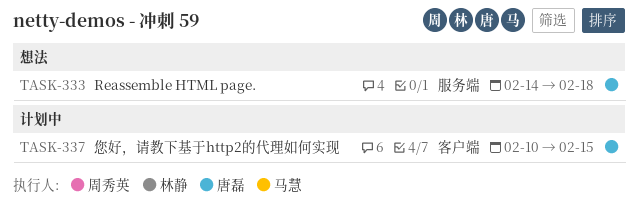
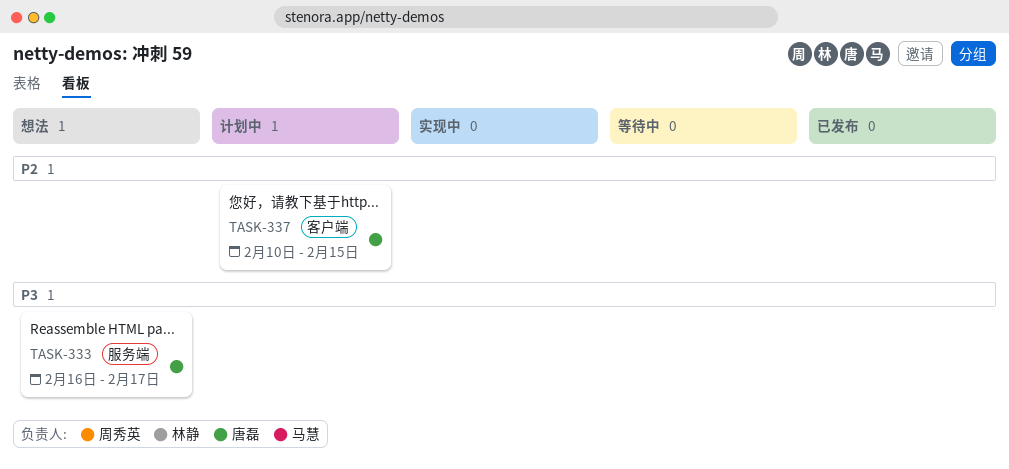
TASK-333, start: Feb 14 -> Feb 16
TASK-333, due: Feb 18 -> Feb 17

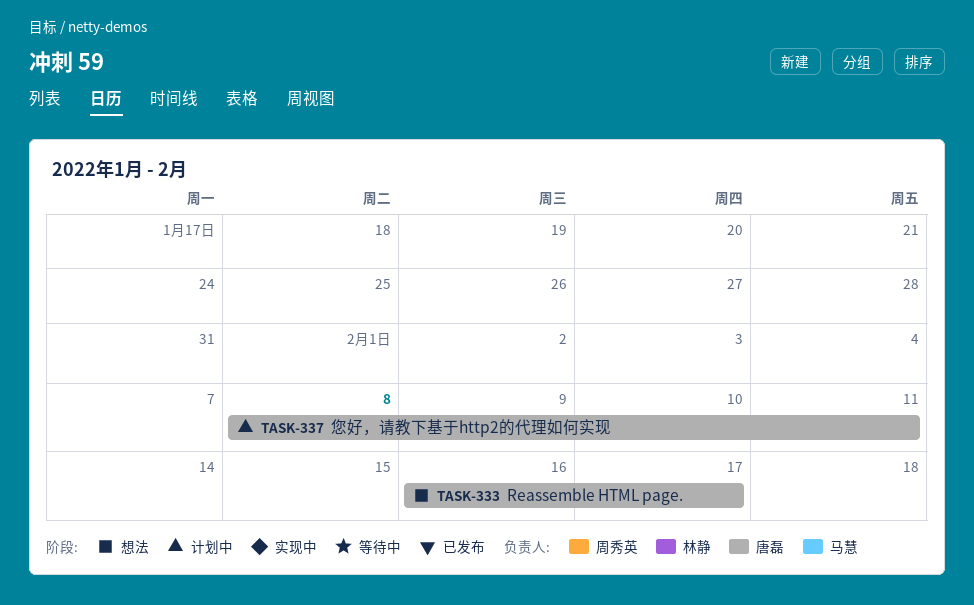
TASK-337, start: Feb 10 -> Feb 8
TASK-337, due: Feb 15 -> Feb 11

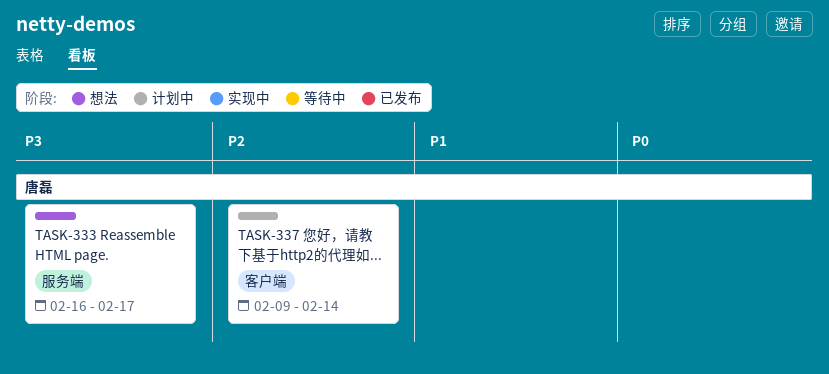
TASK-337, start: Feb 8 -> Feb 9
TASK-337, due: Feb 11 -> Feb 14

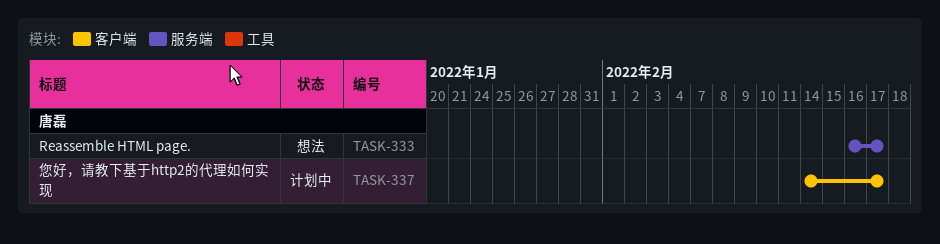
TASK-337, start: Feb 9 -> Feb 14
TASK-337, due: Feb 14 -> Feb 17

